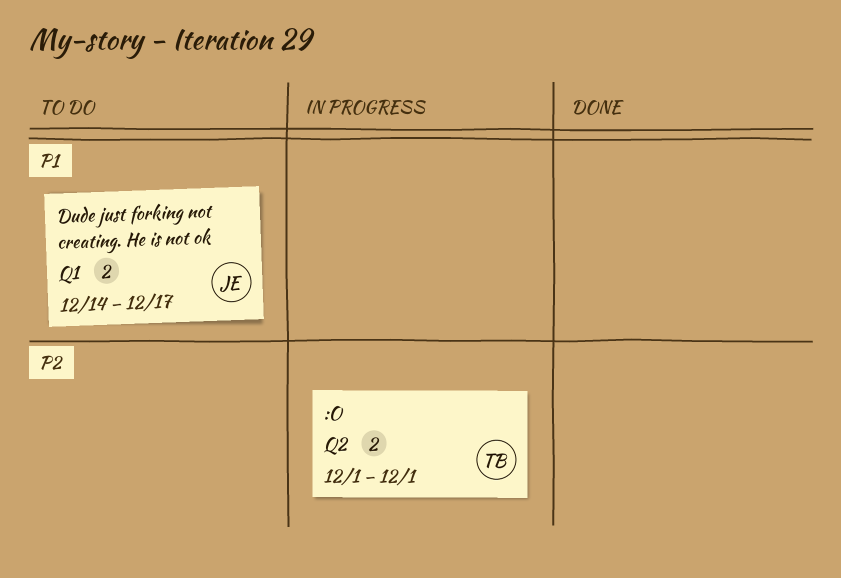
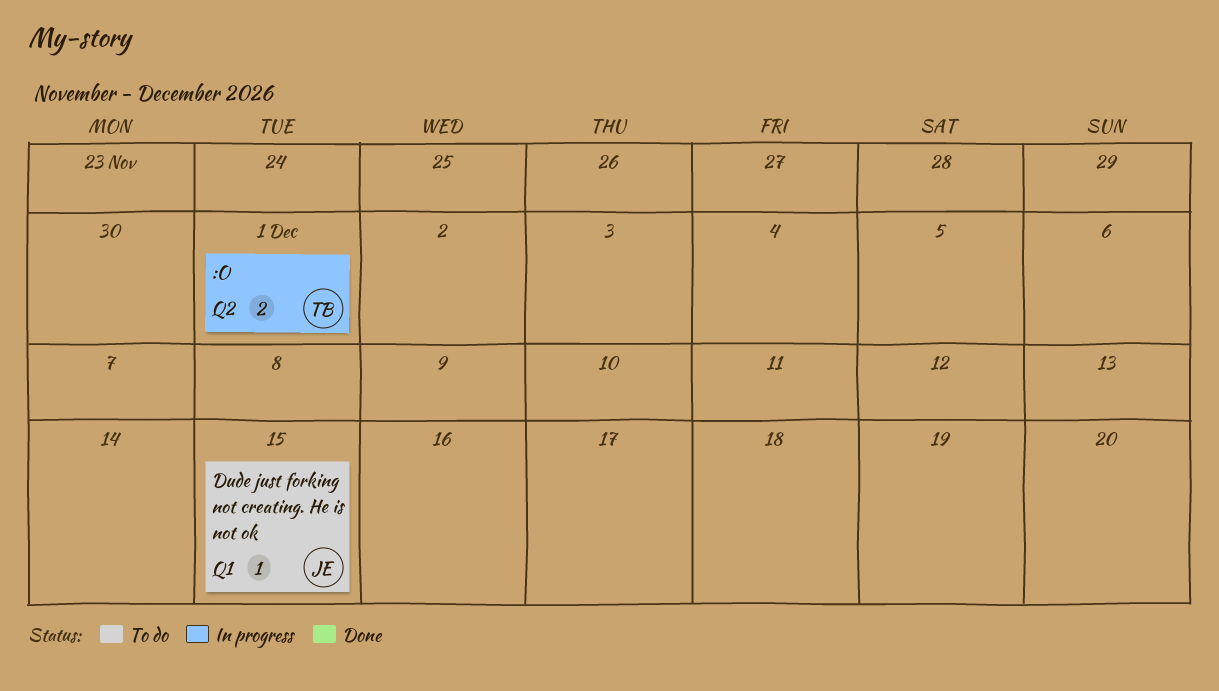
Dude just forking not creating. He is not ok, estimate: 2 -> 1
Dude just forking not creating. He is not ok, due: Dec 17 -> Dec 15

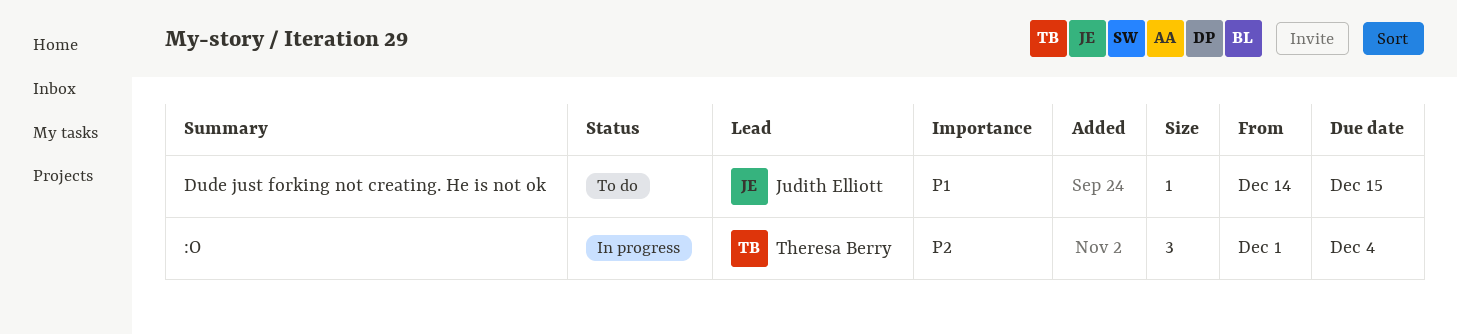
:O, estimate: 2 -> 3
:O, due: Dec 1 -> Dec 4

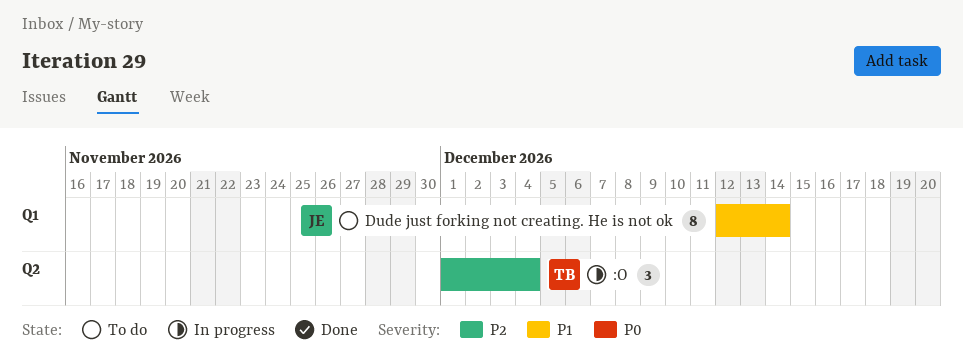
Dude just forking not creating. He is not ok, estimate: 1 -> 8
Dude just forking not creating. He is not ok, start: Dec 14 -> Dec 12
Dude just forking not creating. He is not ok, due: Dec 15 -> Dec 14

